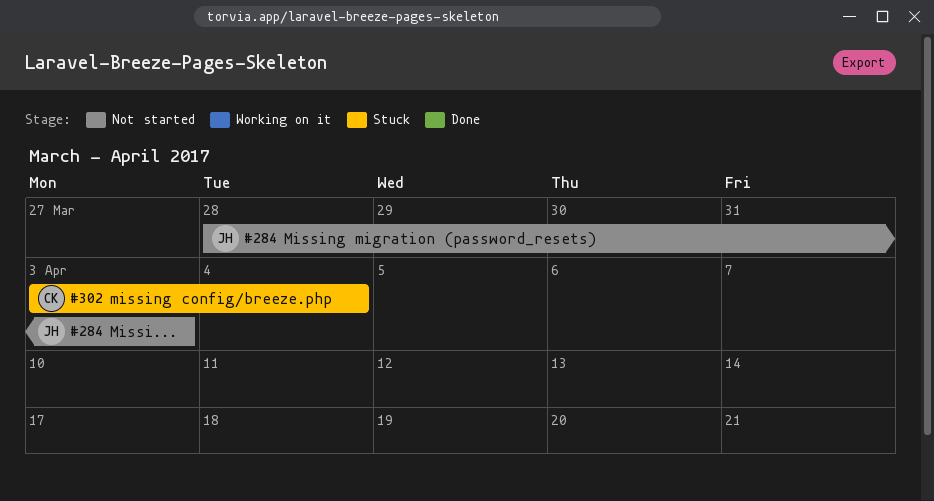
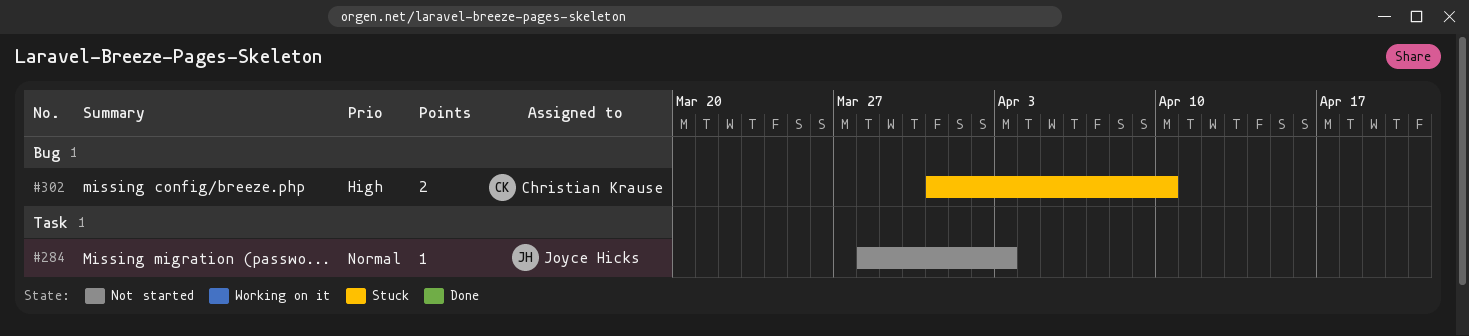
#302, start: Apr 3 -> Mar 31
#302, due: Apr 4 -> Apr 10

